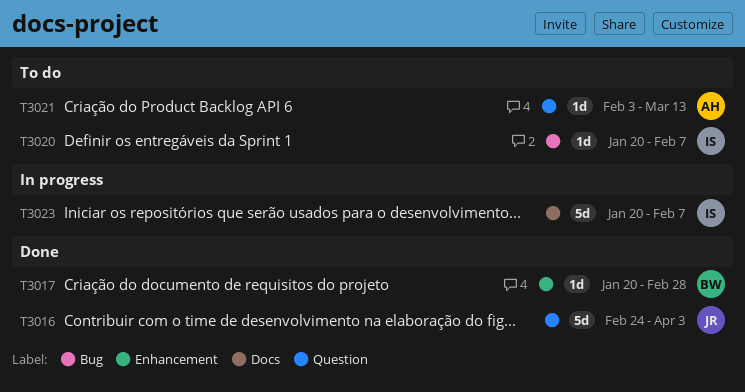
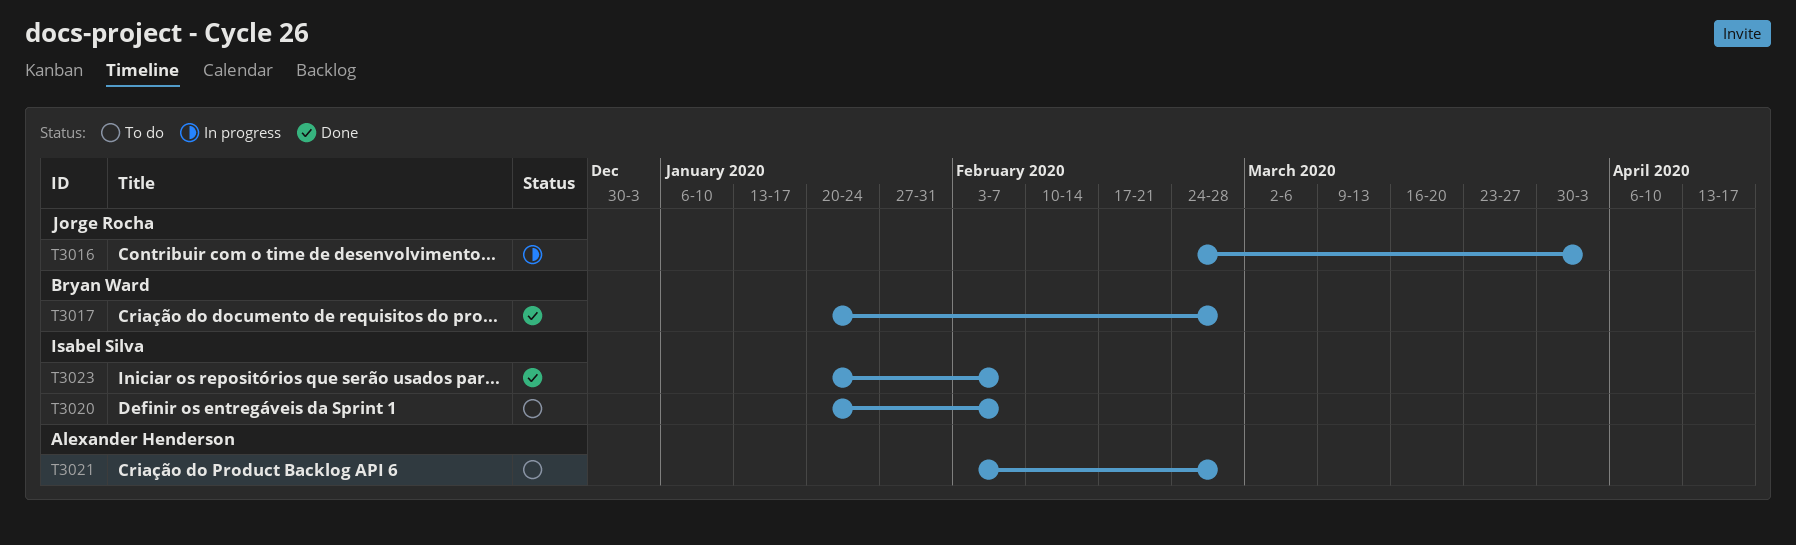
T3016, status: Done -> In progress
T3021, due: Mar 13 -> Feb 28
T3023, status: In progress -> Done

